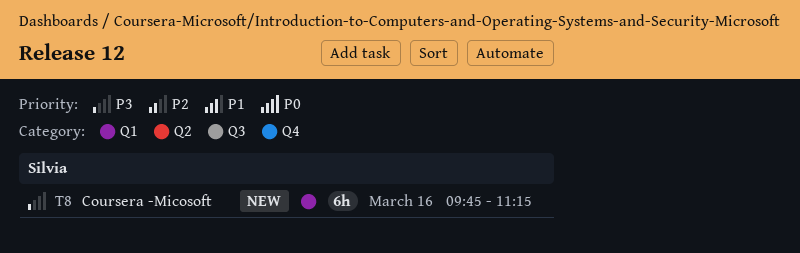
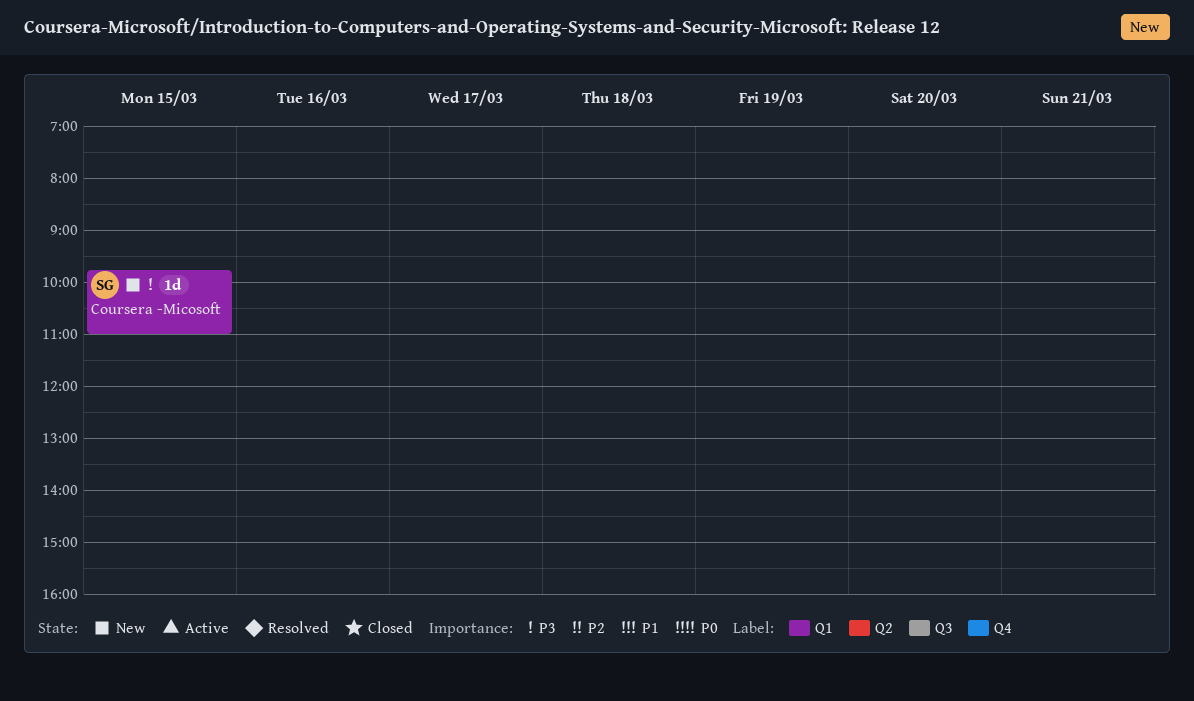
Coursera -Micosoft, estimate: 6h -> 1d
Coursera -Micosoft, day: Mar 16 -> Mar 15
Coursera -Micosoft, ends: 11:15 -> 11:00

